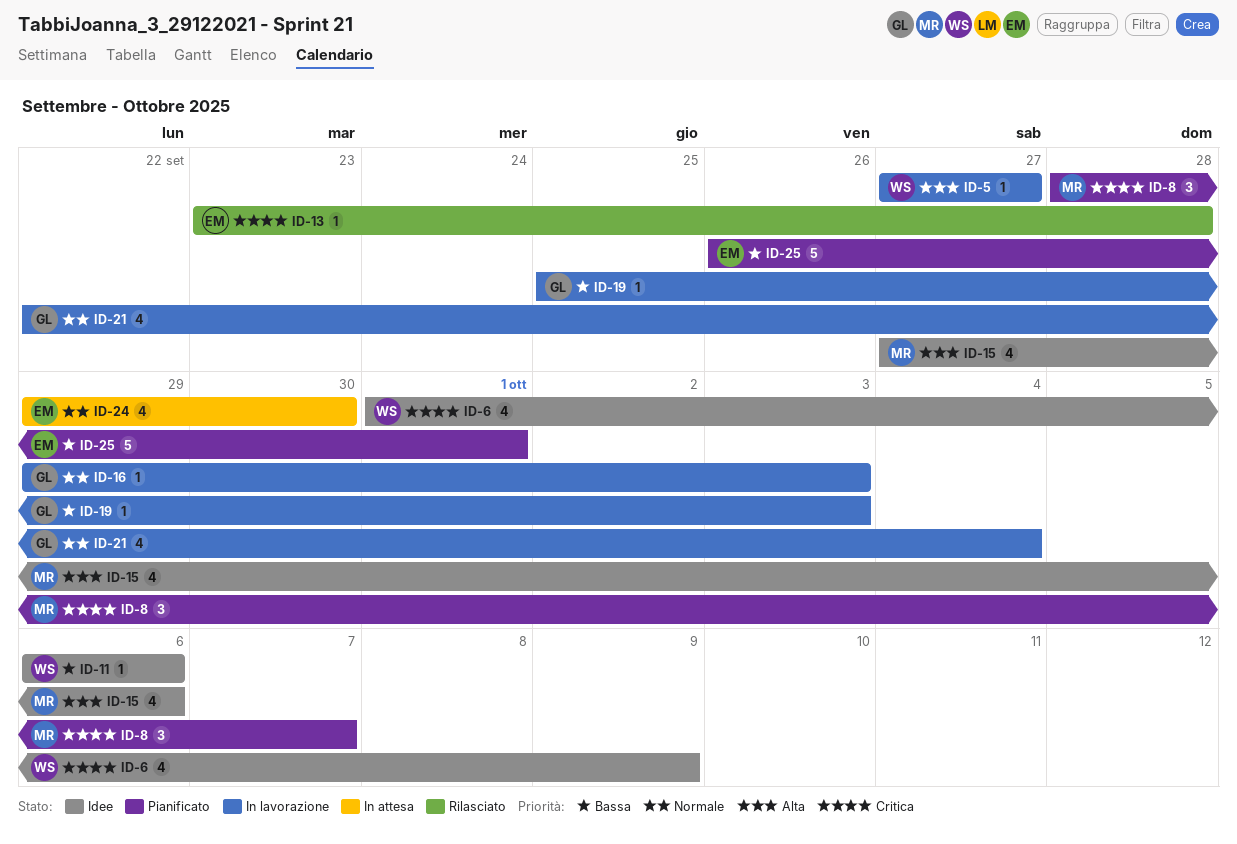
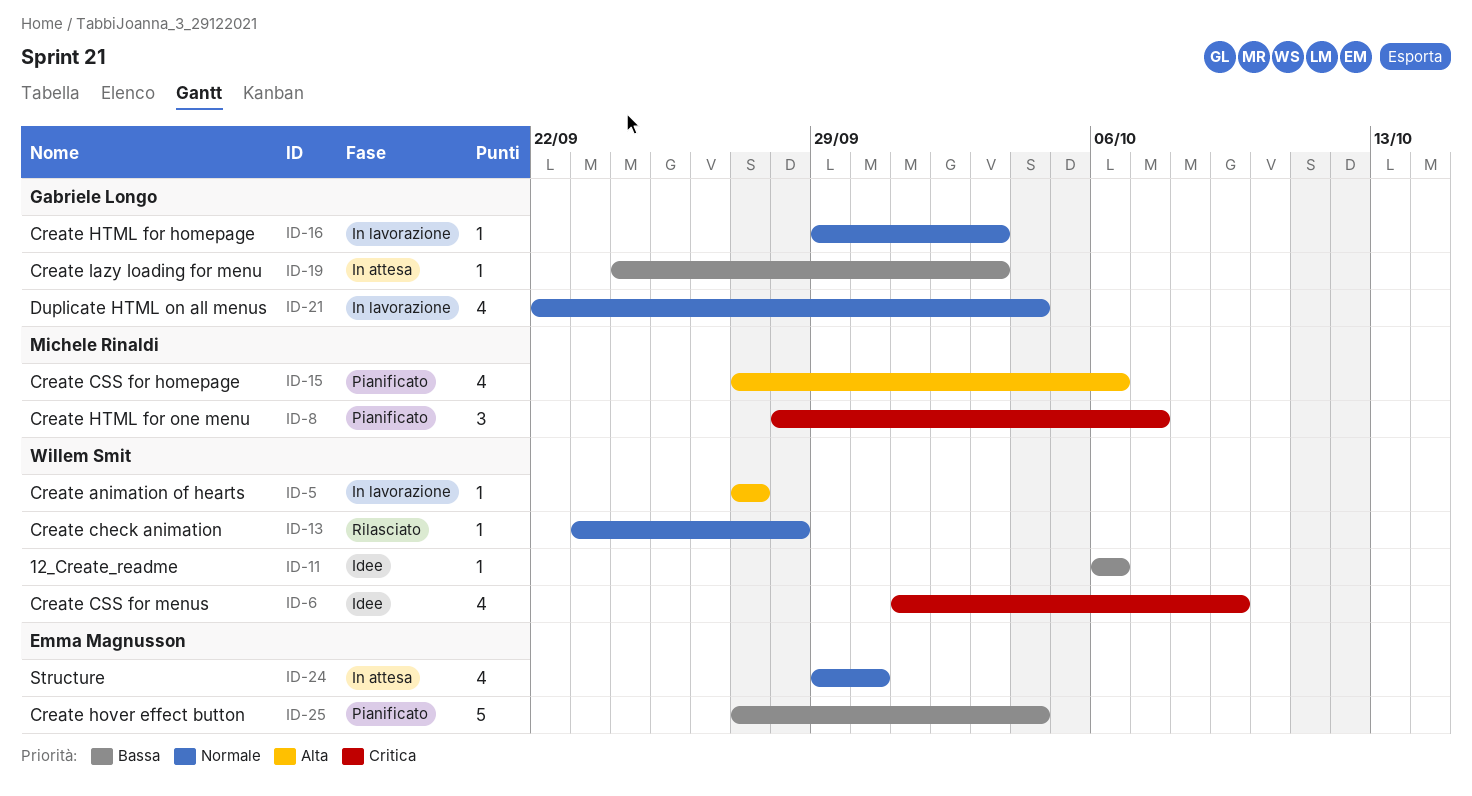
ID-13, owner: Emma Magnusson -> Willem Smit
ID-13, priority: Critica -> Normale
ID-15, status: Idee -> Pianificato
ID-19, status: In lavorazione -> In attesa
ID-19, start: Sep 25 -> Sep 24
ID-25, start: Sep 26 -> Sep 27
ID-25, due: Oct 1 -> Oct 4

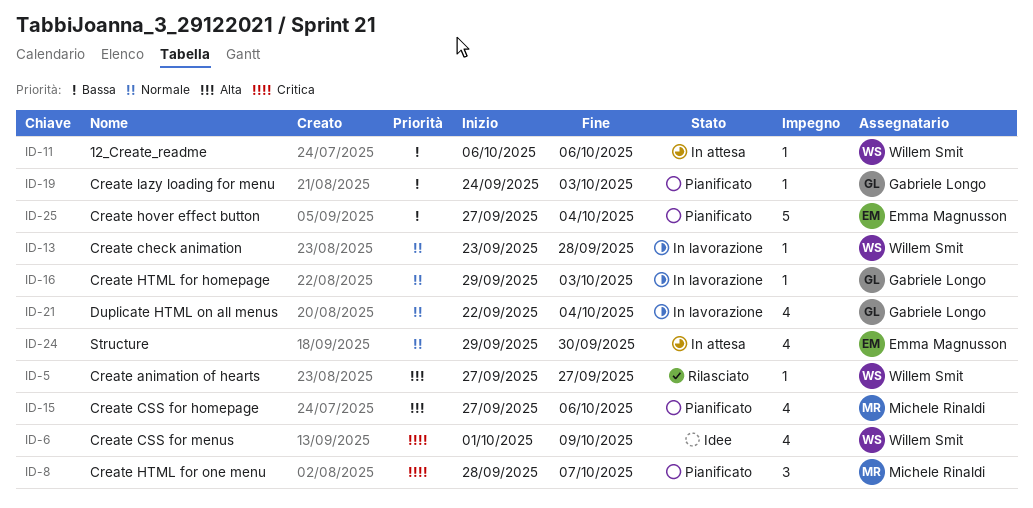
ID-5, status: In lavorazione -> Rilasciato
ID-11, status: Idee -> In attesa
ID-13, status: Rilasciato -> In lavorazione
ID-19, status: In attesa -> Pianificato

